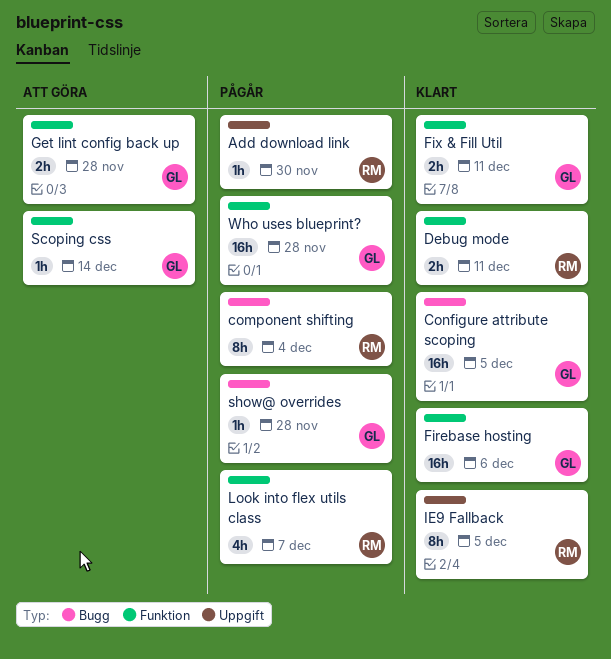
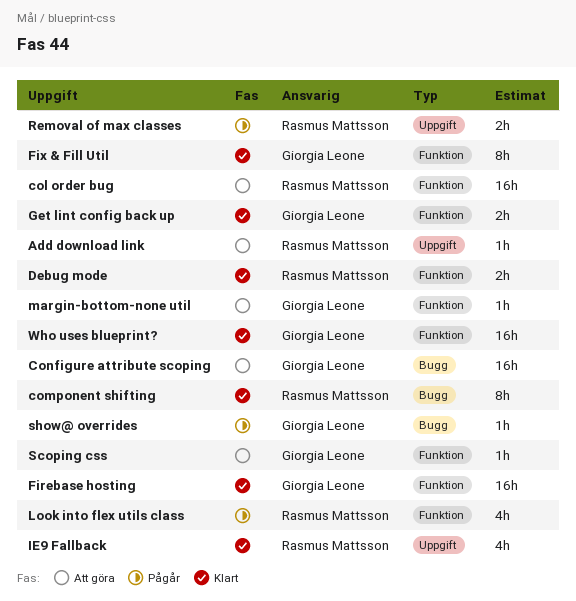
Add download link, status: Pågår -> Att göra
col order bug: none -> present
component shifting, status: Pågår -> Klart
Configure attribute scoping, status: Klart -> Att göra
Fix & Fill Util, estimate: 2h -> 8h
Get lint config back up, status: Att göra -> Klart
IE9 Fallback, estimate: 8h -> 4h
margin-bottom-none util: none -> present
Removal of max classes: none -> present
Who uses blueprint?, status: Pågår -> Klart

